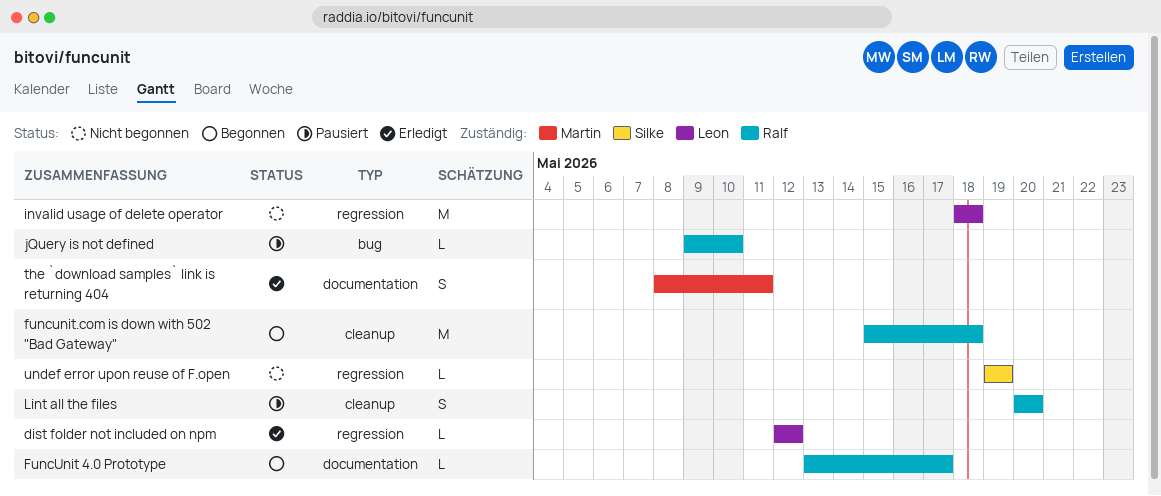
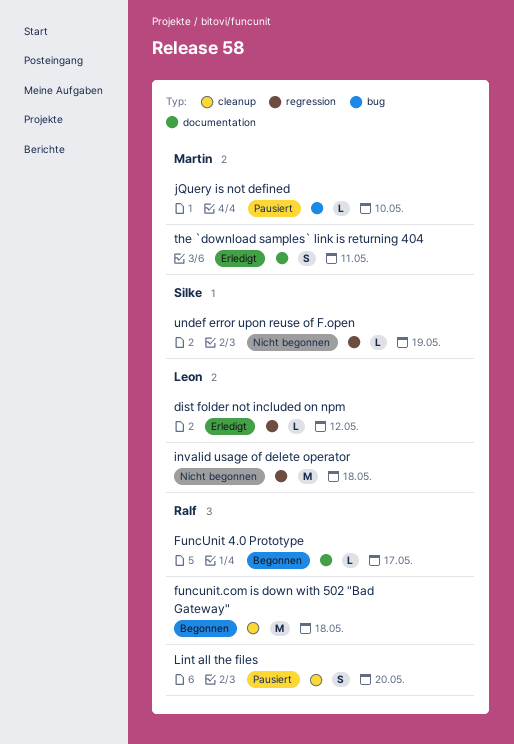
jQuery is not defined, owner: Ralf -> Martin

